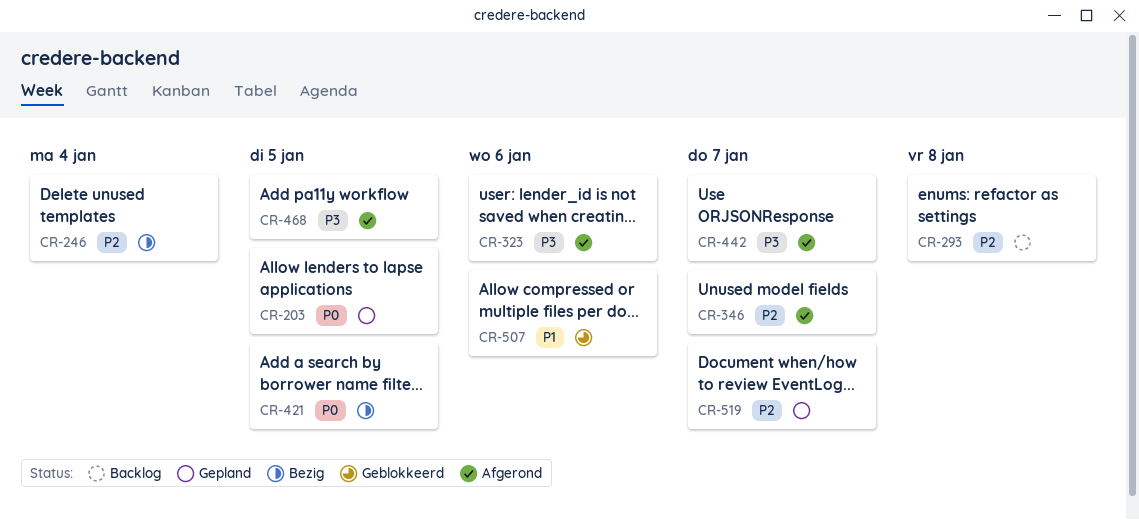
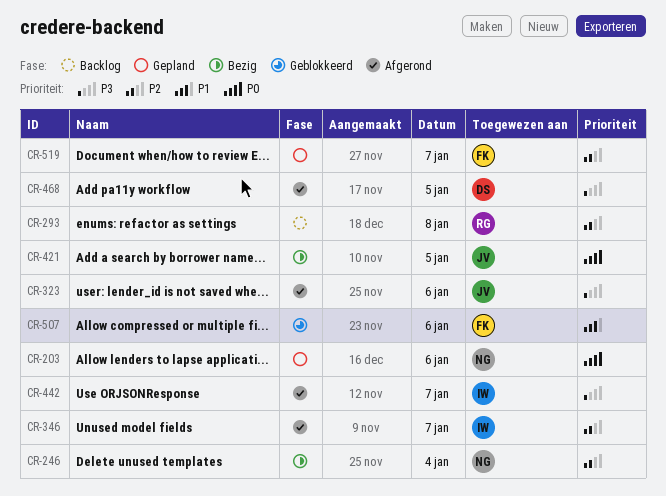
CR-203, day: Jan 5 -> Jan 6

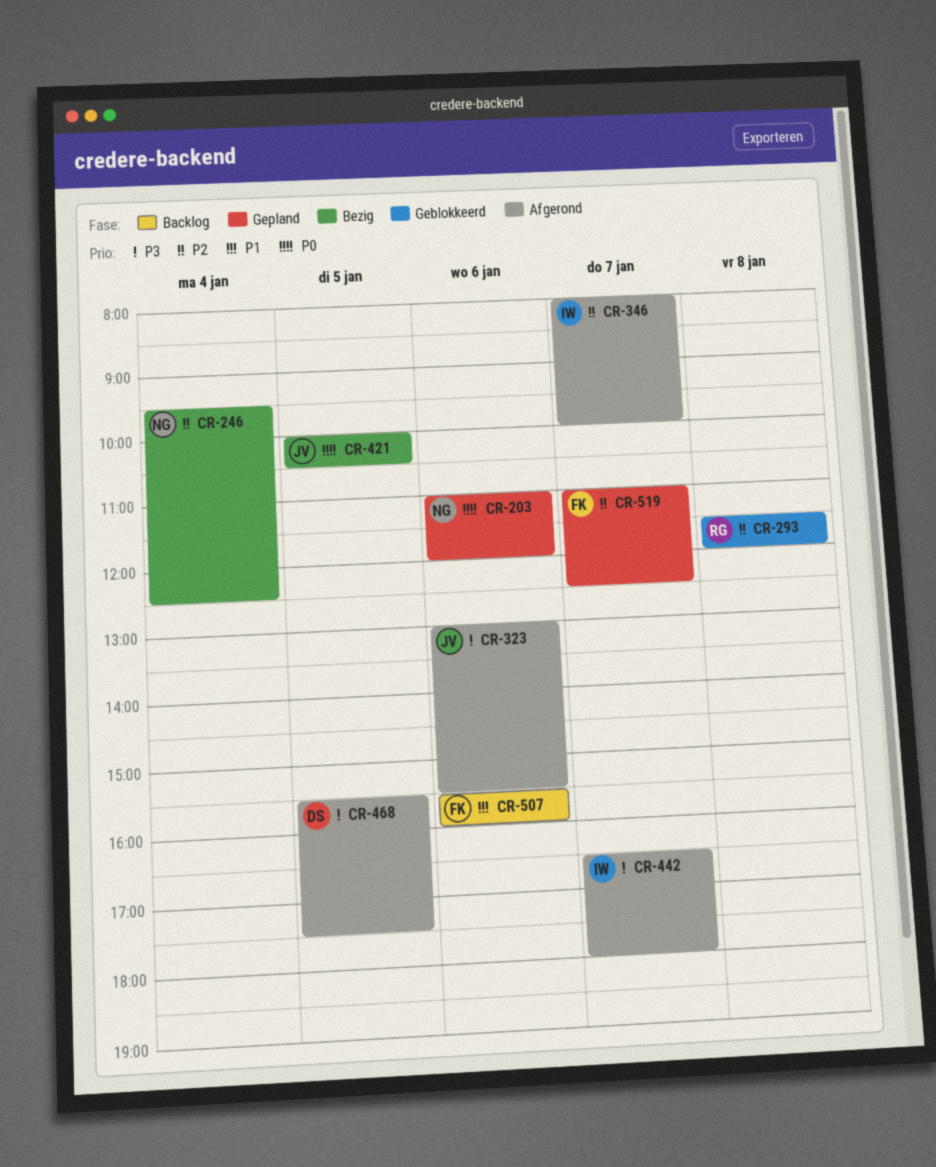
CR-293, status: Backlog -> Geblokkeerd
CR-507, status: Geblokkeerd -> Backlog

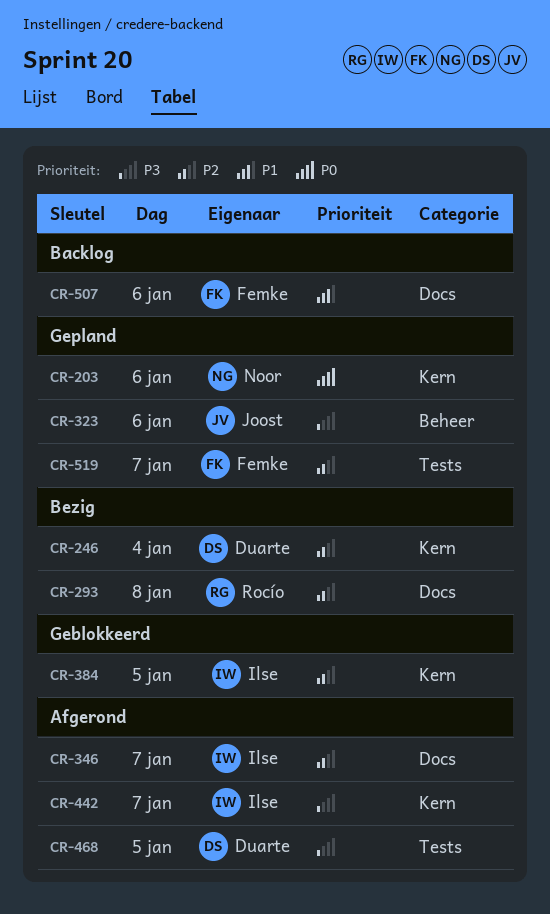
CR-246, owner: Noor -> Duarte
CR-293, status: Geblokkeerd -> Bezig
CR-323, status: Afgerond -> Gepland
CR-384: none -> present
CR-421: present -> none

